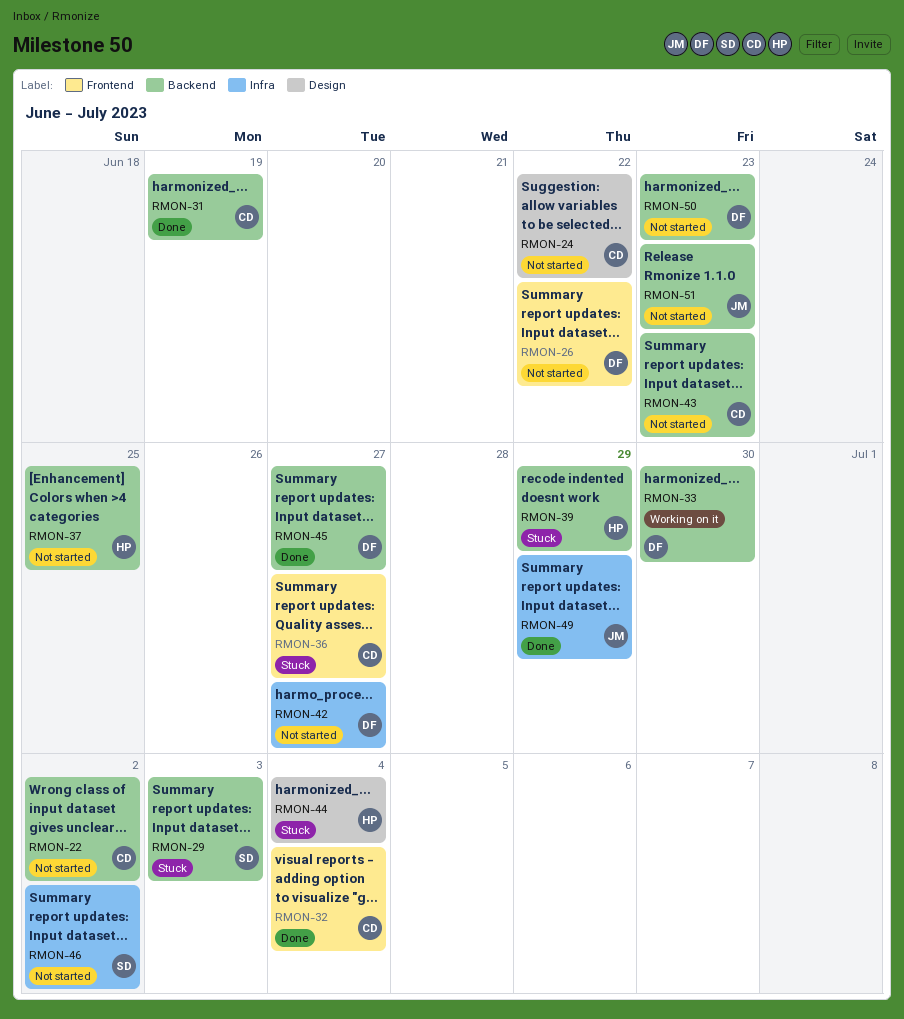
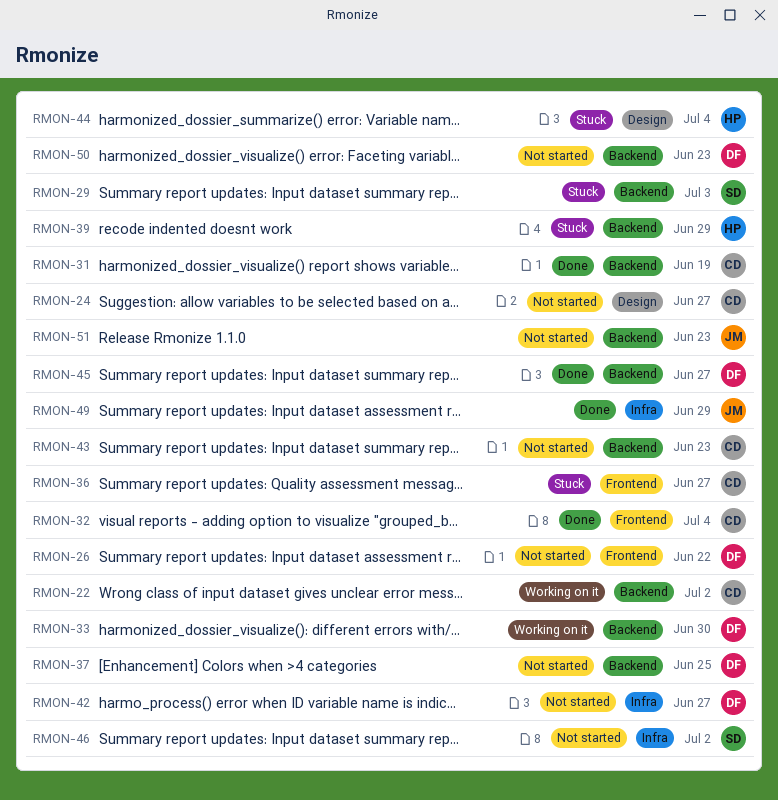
RMON-22, status: Not started -> Working on it
RMON-24, due: Jun 22 -> Jun 27
RMON-37, owner: HP -> DF

